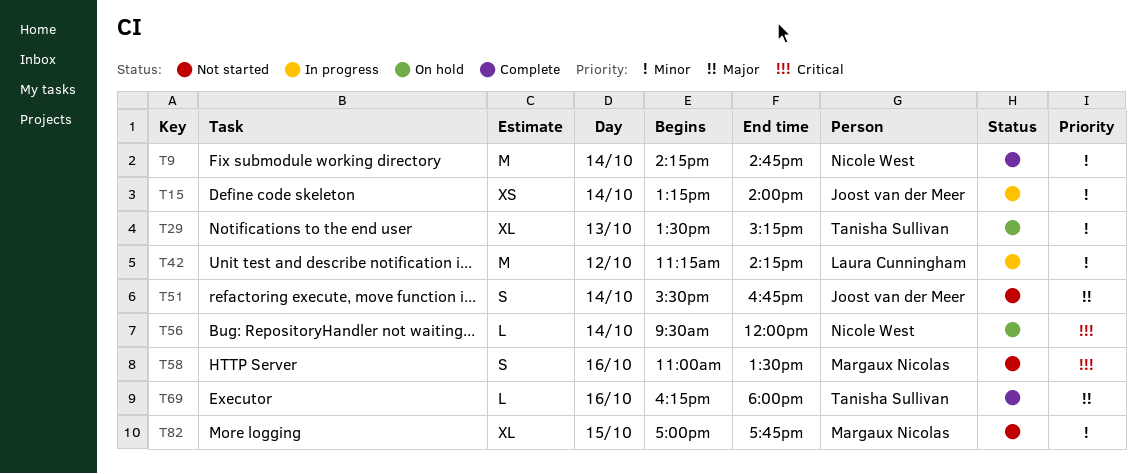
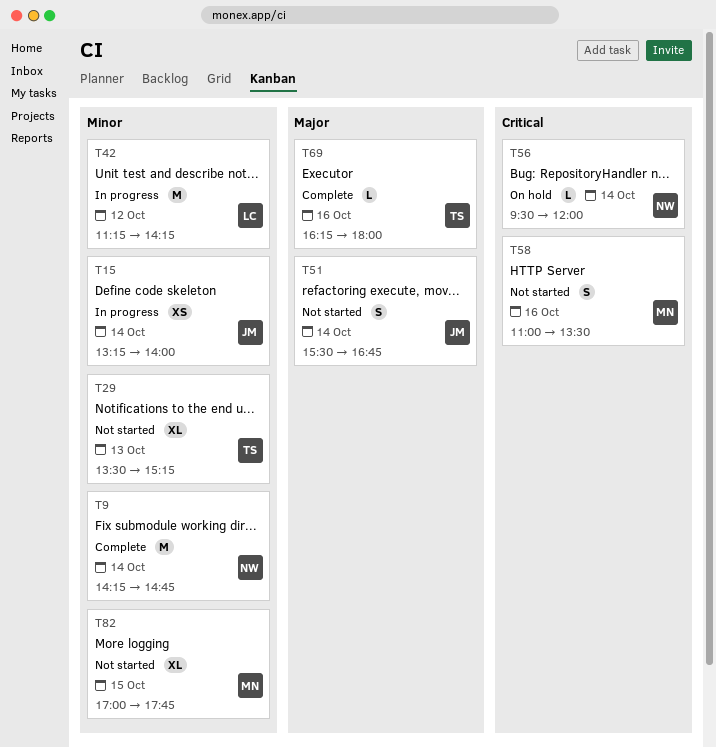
T29, status: On hold -> Not started

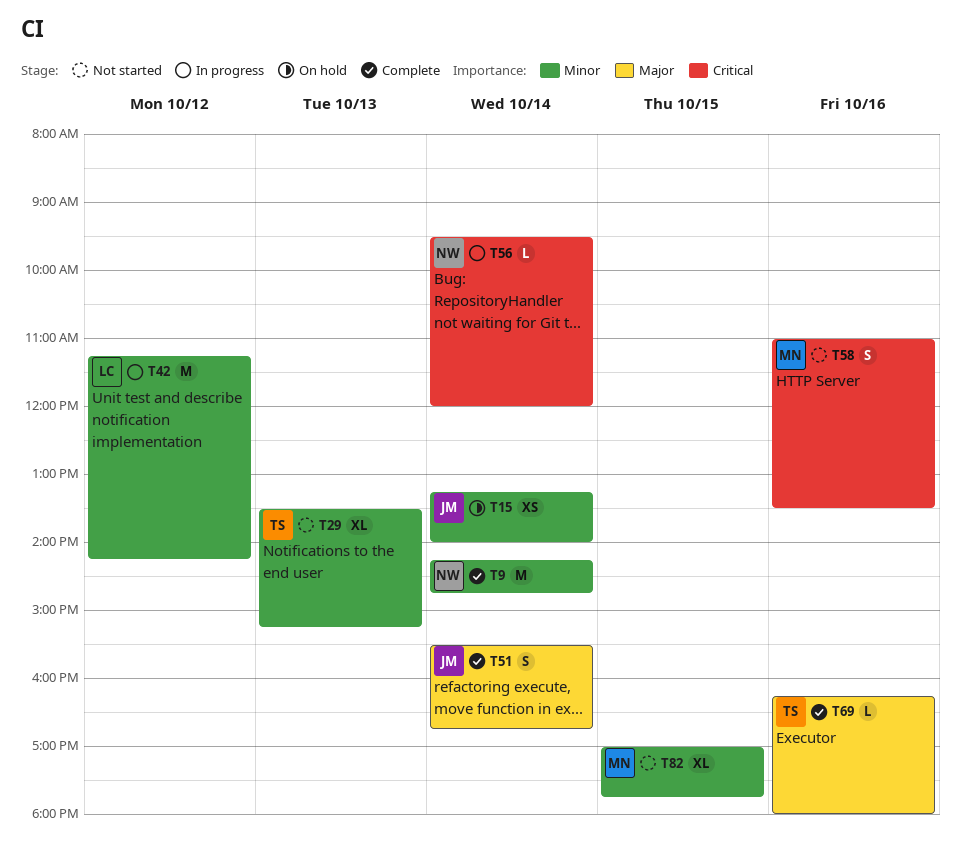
T15, status: In progress -> On hold
T51, status: Not started -> Complete
T56, status: On hold -> In progress

